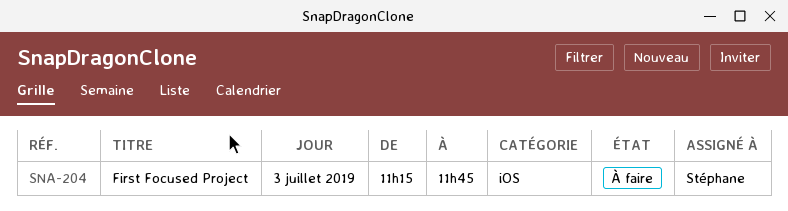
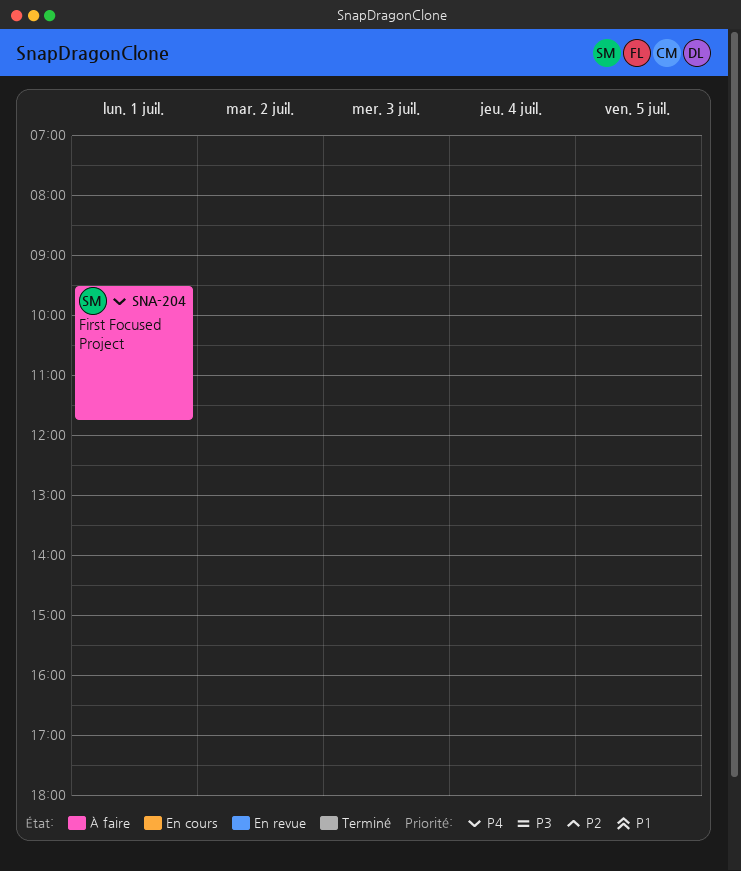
SNA-204, day: Jul 3 -> Jul 1
SNA-204, begins: 11:15 -> 09:30

